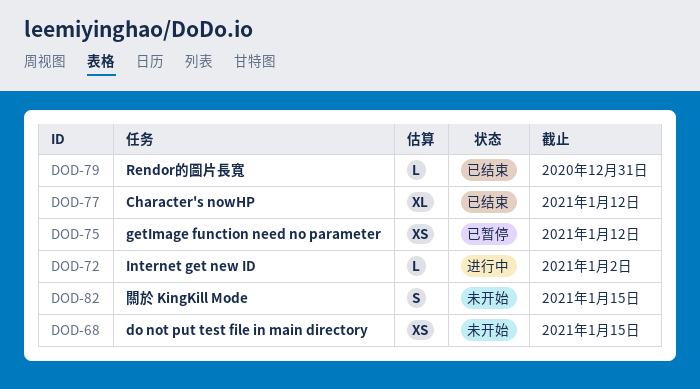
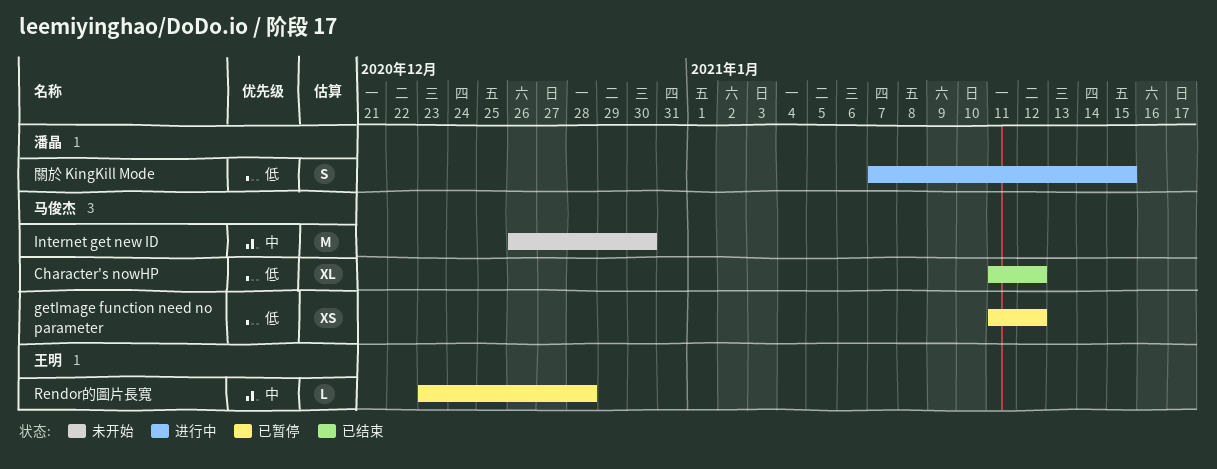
do not put test file in main directory: present -> none
Internet get new ID, status: 进行中 -> 未开始
Internet get new ID, estimate: L -> M
Internet get new ID, due: Jan 2 -> Dec 30
Rendor的圖片長寬, status: 已结束 -> 已暂停
Rendor的圖片長寬, due: Dec 31 -> Dec 28
關於 KingKill Mode, status: 未开始 -> 进行中

